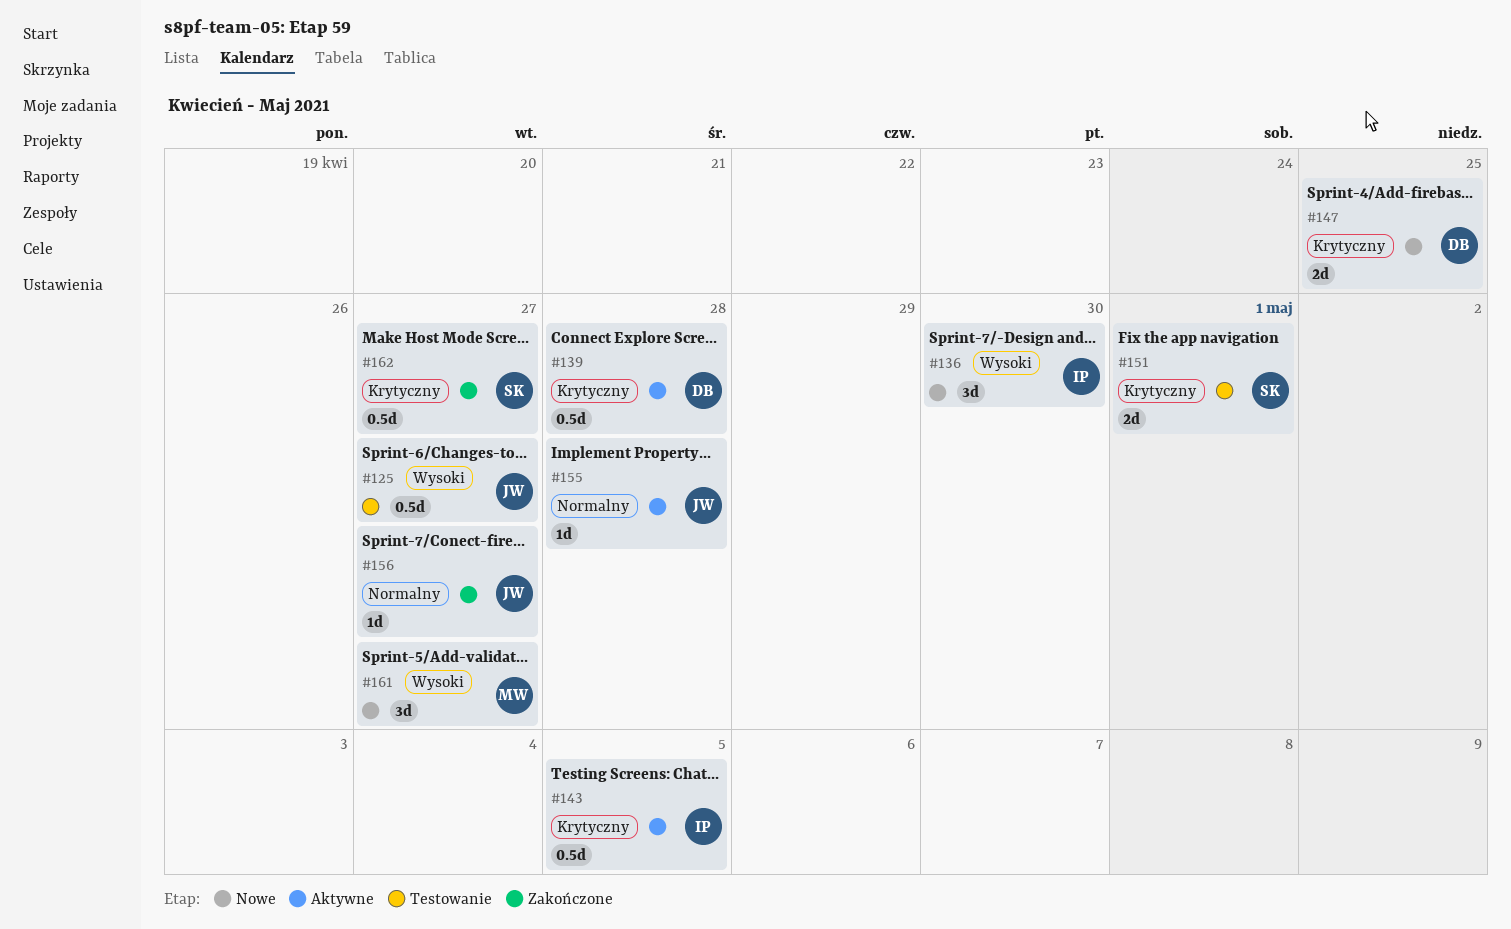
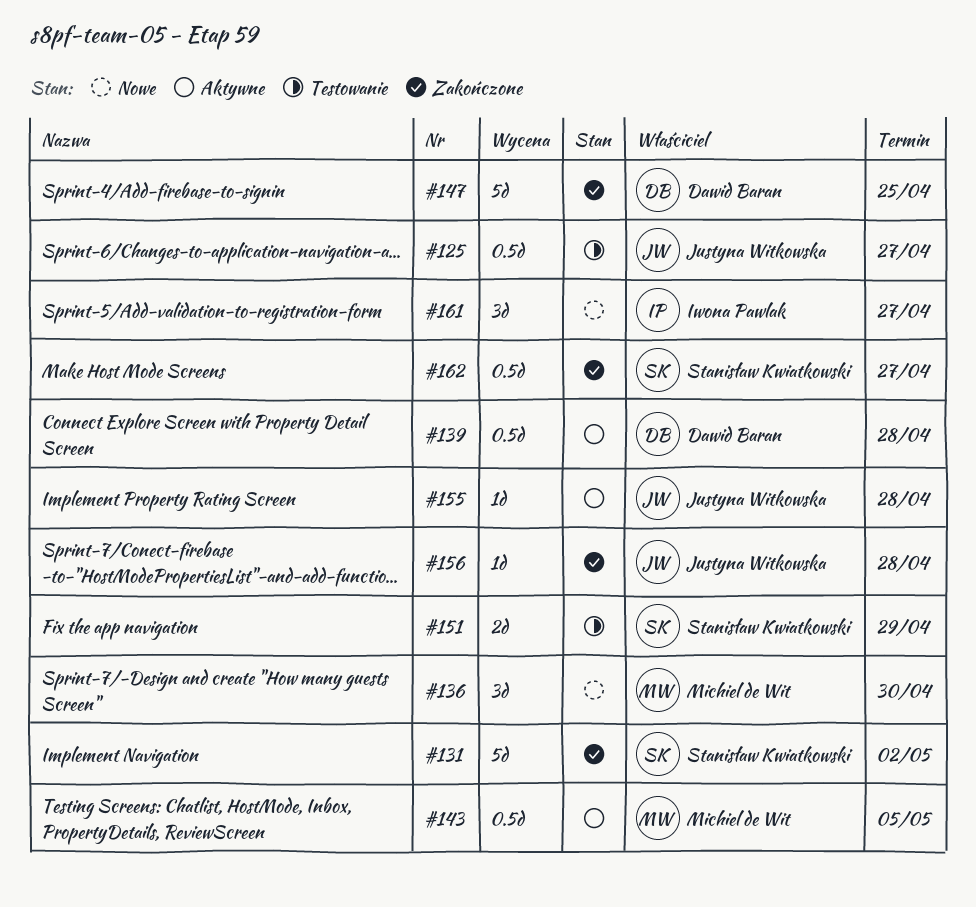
#131: none -> present
#136, owner: Iwona Pawlak -> Michiel de Wit
#143, owner: Iwona Pawlak -> Michiel de Wit
#147, status: Nowe -> Zakończone
#147, estimate: 2d -> 5d
#151, due: May 1 -> Apr 29
#156, due: Apr 27 -> Apr 28
#161, owner: Michiel de Wit -> Iwona Pawlak

